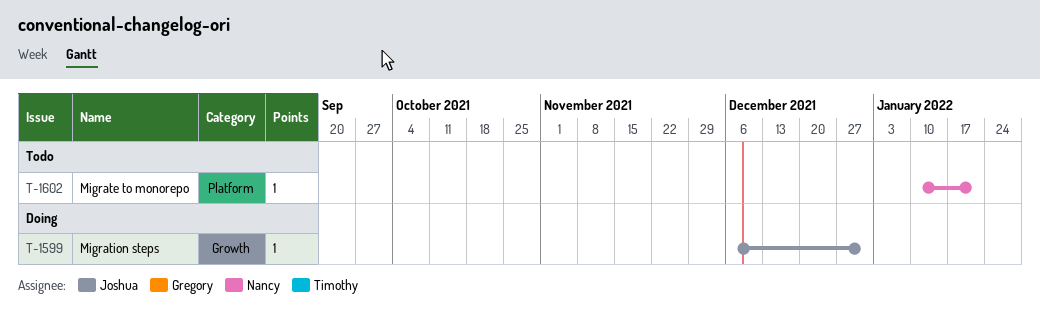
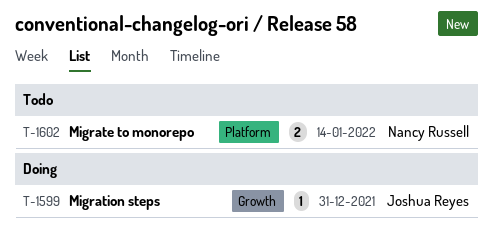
T-1602, estimate: 1 -> 2
T-1602, due: Jan 21 -> Jan 14

